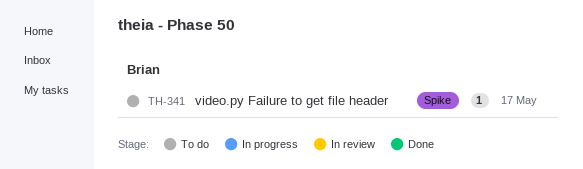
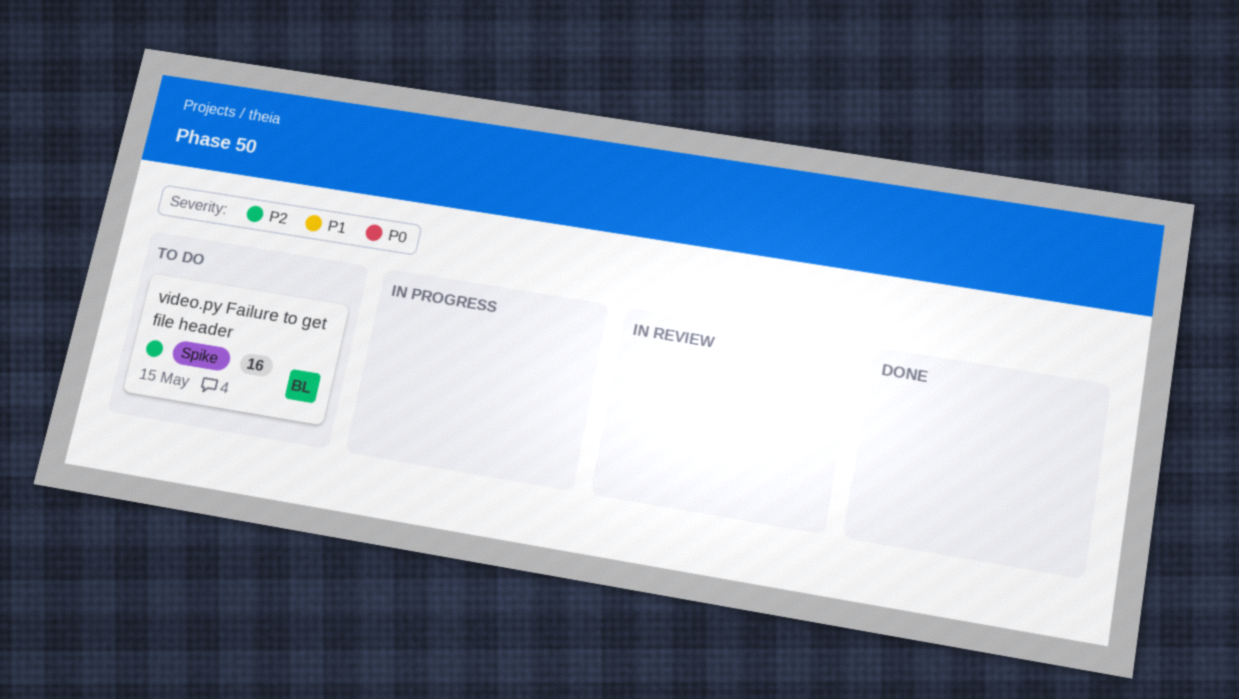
video.py Failure to get file header, estimate: 1 -> 16
video.py Failure to get file header, due: May 17 -> May 15

